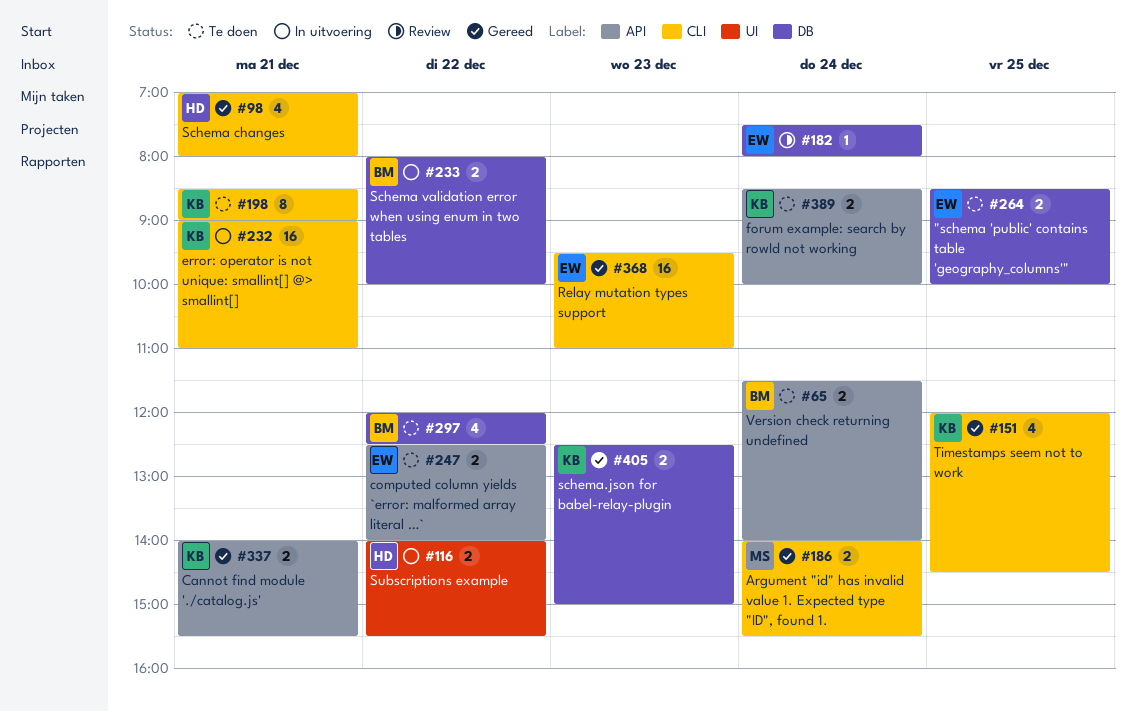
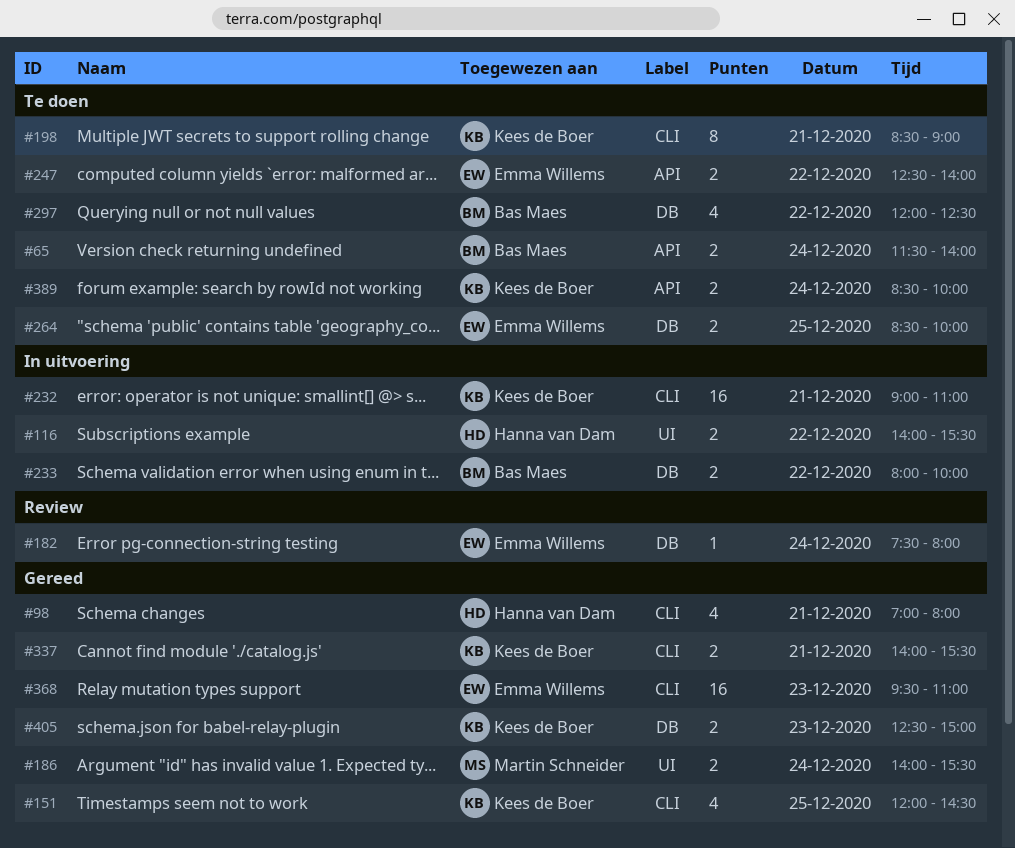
#186, label: CLI -> UI
#337, label: API -> CLI

